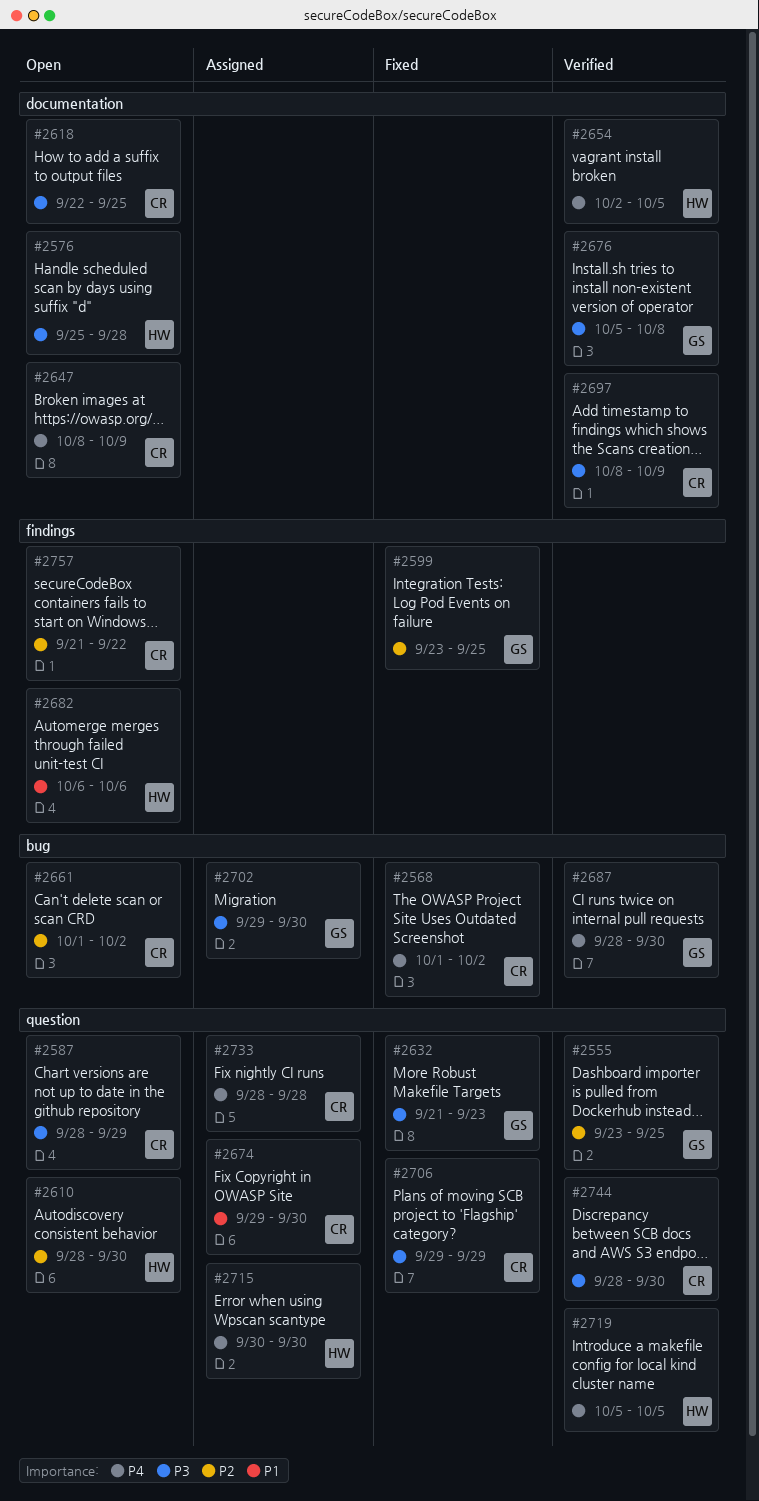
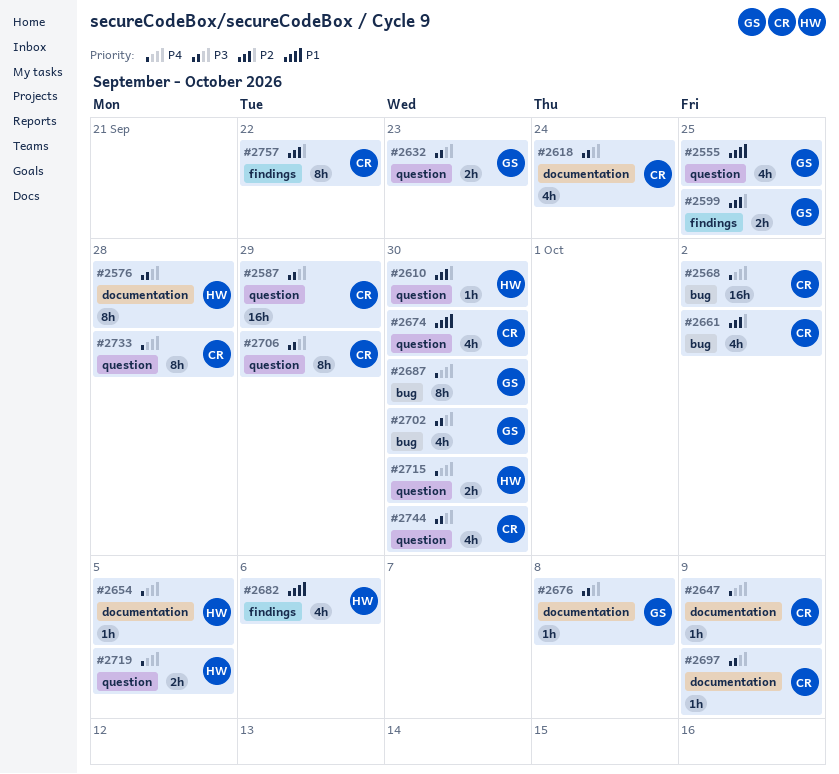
#2555, priority: P2 -> P1
#2618, due: Sep 25 -> Sep 24

